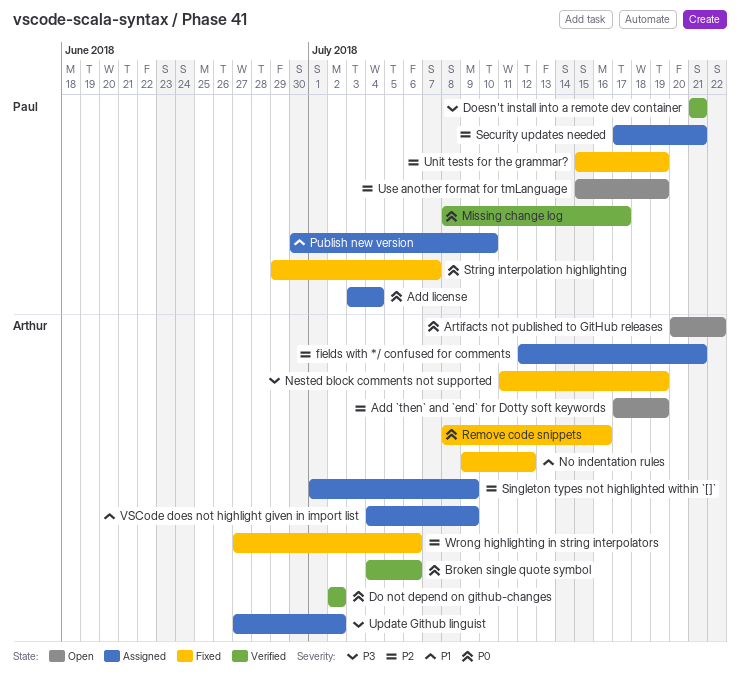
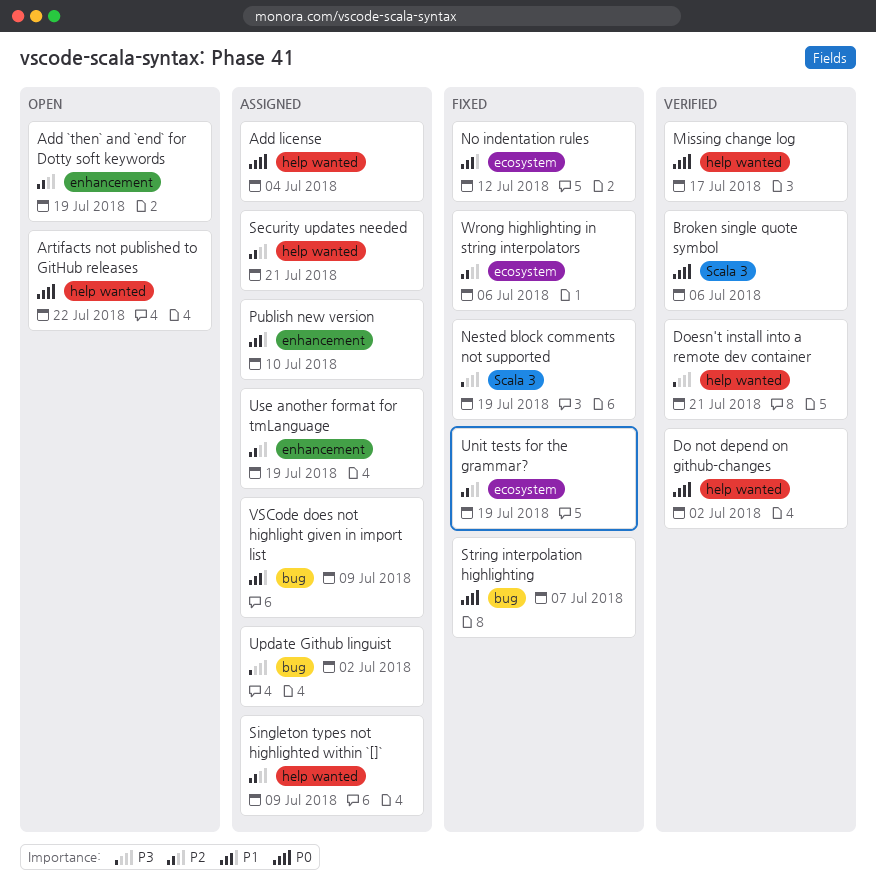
fields with */ confused for comments: present -> none
Remove code snippets: present -> none
Use another format for tmLanguage, status: Open -> Assigned

